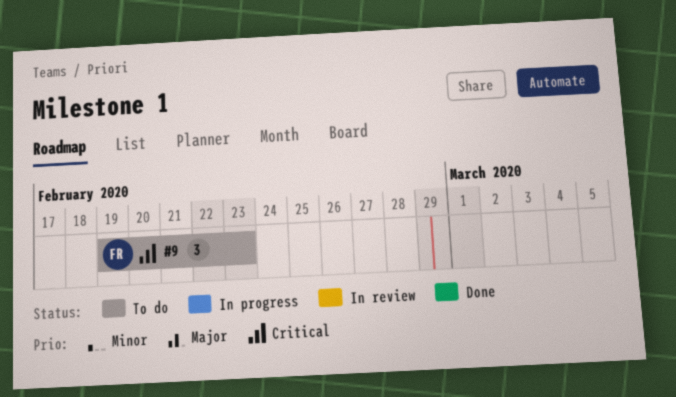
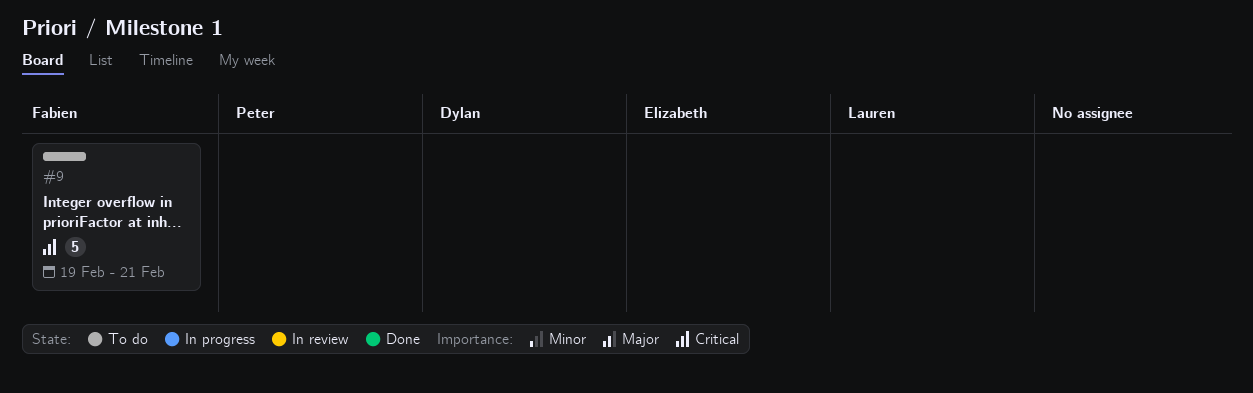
#9, estimate: 3 -> 5
#9, due: Feb 23 -> Feb 21

